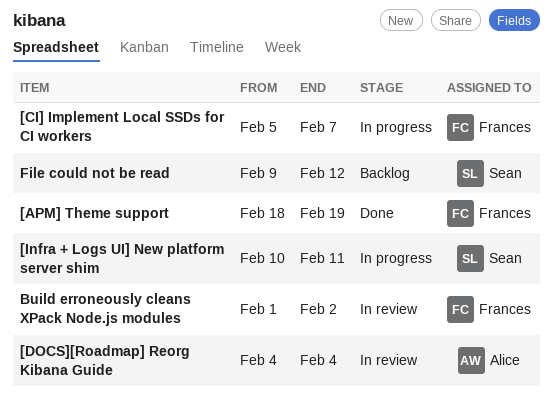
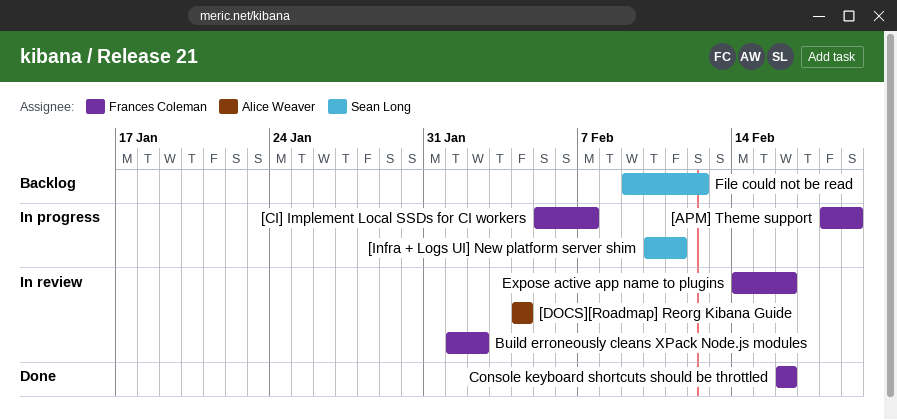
[APM] Theme support, status: Done -> In progress
Console keyboard shortcuts should be throttled: none -> present
Expose active app name to plugins: none -> present

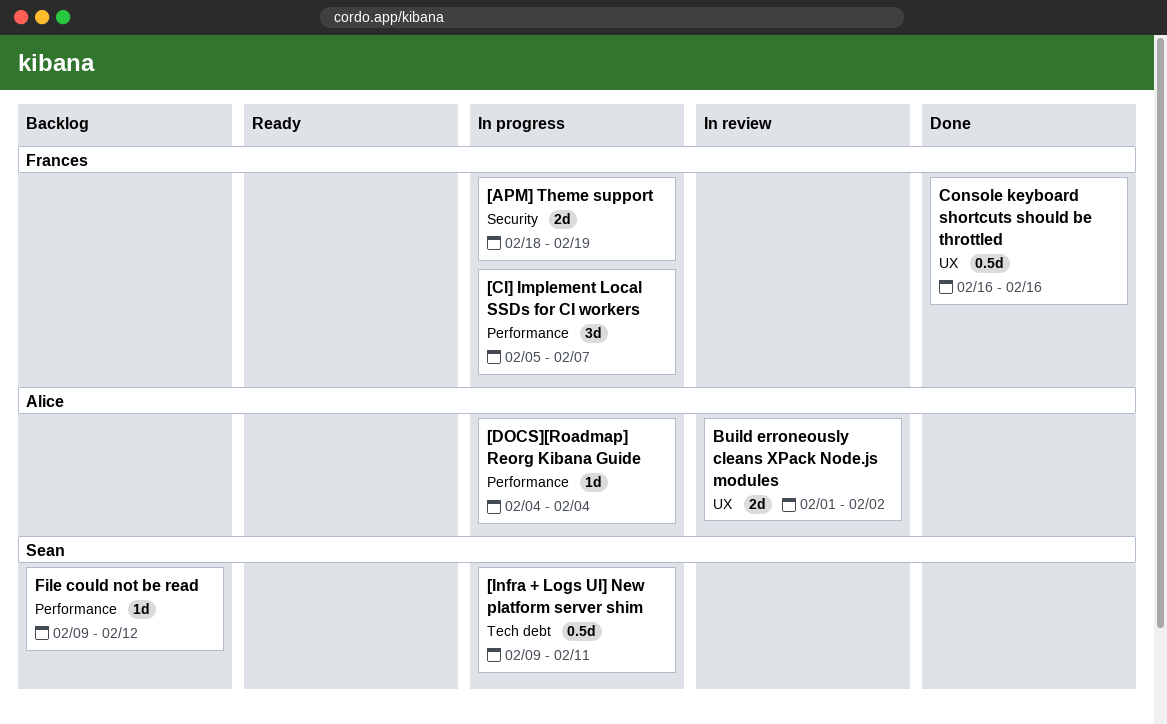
[DOCS][Roadmap] Reorg Kibana Guide, status: In review -> In progress
[Infra + Logs UI] New platform server shim, start: Feb 10 -> Feb 9
Build erroneously cleans XPack Node.js modules, owner: Frances Coleman -> Alice Weaver
Expose active app name to plugins: present -> none

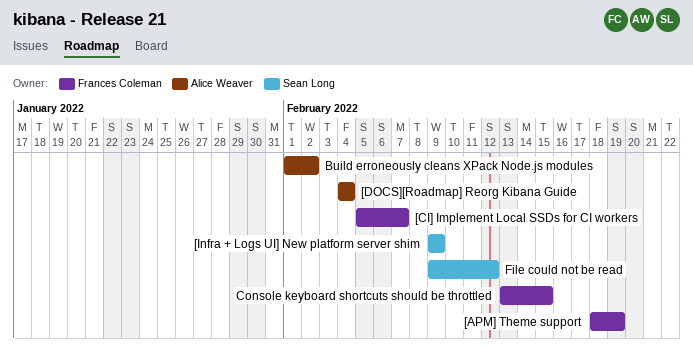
[Infra + Logs UI] New platform server shim, due: Feb 11 -> Feb 9
Console keyboard shortcuts should be throttled, start: Feb 16 -> Feb 13
Console keyboard shortcuts should be throttled, due: Feb 16 -> Feb 15

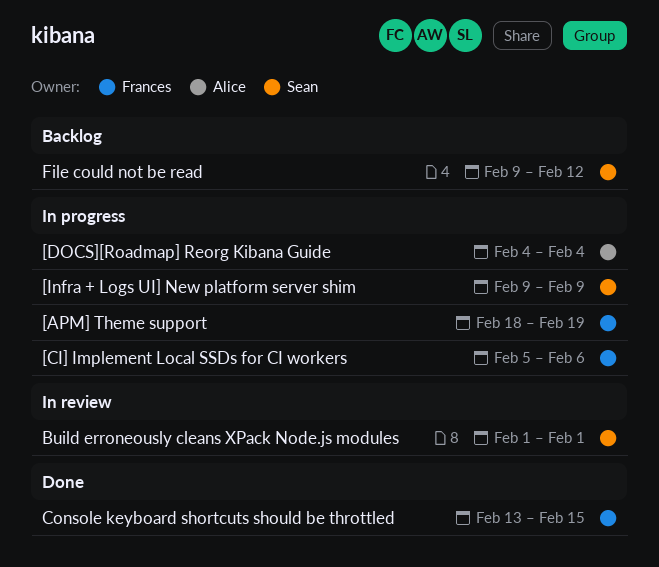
[CI] Implement Local SSDs for CI workers, due: Feb 7 -> Feb 6
Build erroneously cleans XPack Node.js modules, owner: Alice Weaver -> Sean Long
Build erroneously cleans XPack Node.js modules, due: Feb 2 -> Feb 1

